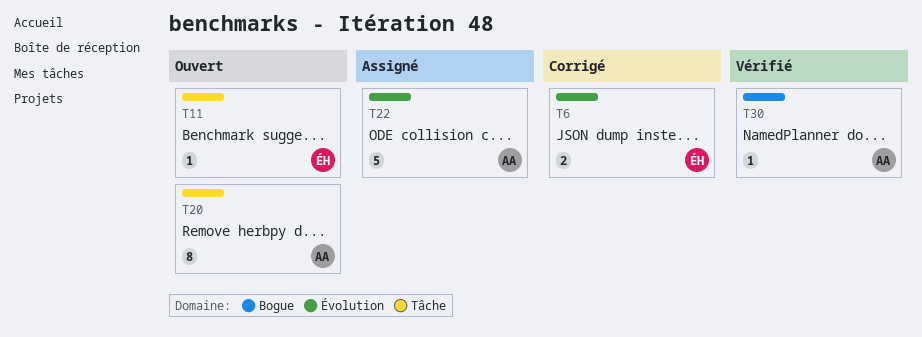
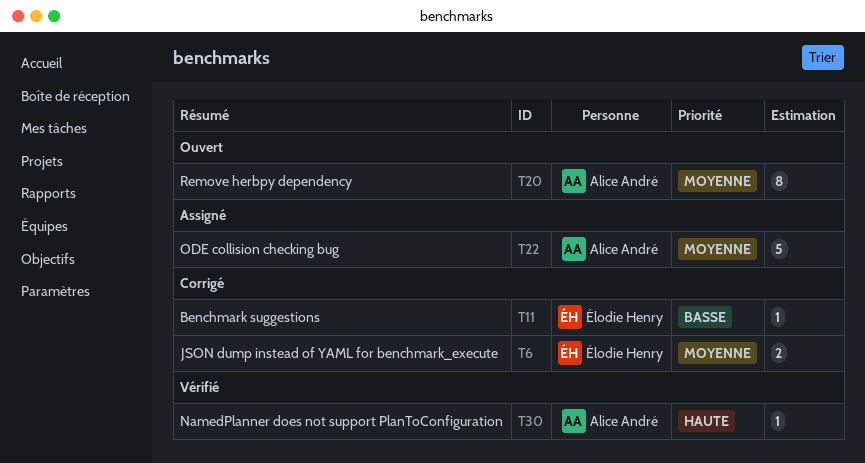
T11, status: Ouvert -> Corrigé

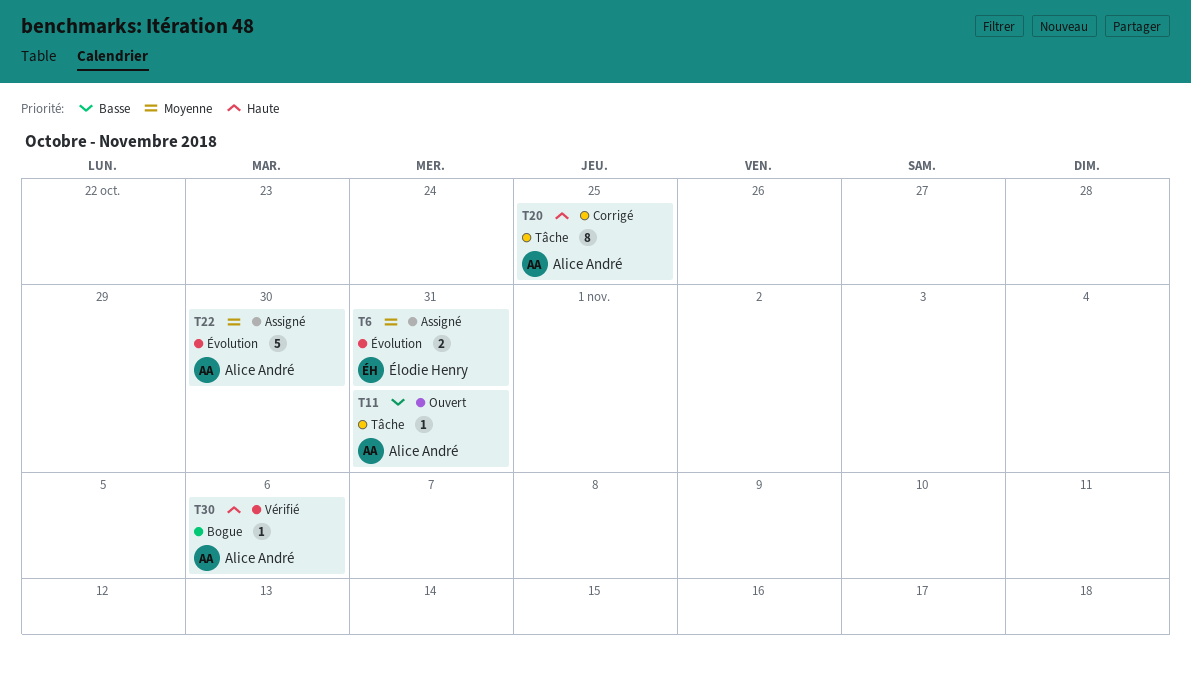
T6, status: Corrigé -> Assigné
T11, status: Corrigé -> Ouvert
T11, owner: Élodie Henry -> Alice André
T20, status: Ouvert -> Corrigé
T20, priority: Moyenne -> Haute

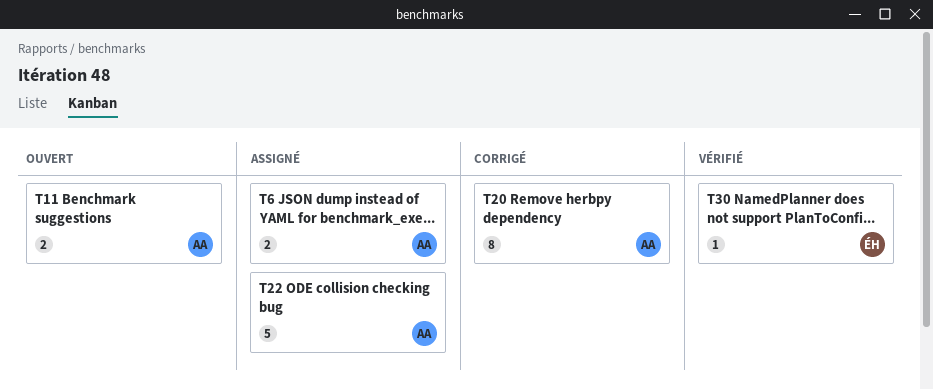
T6, owner: Élodie Henry -> Alice André
T11, estimate: 1 -> 2
T30, owner: Alice André -> Élodie Henry

